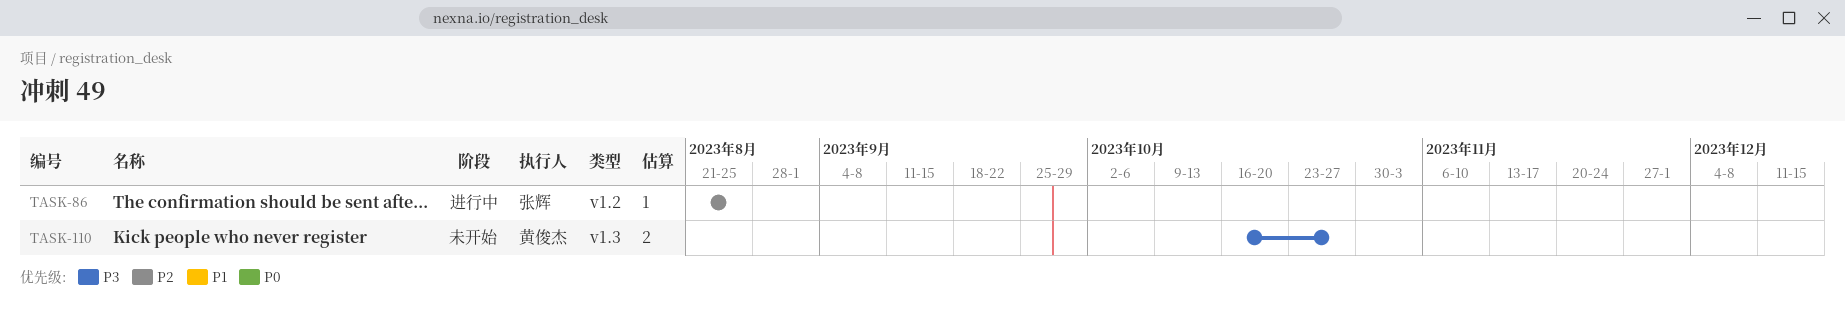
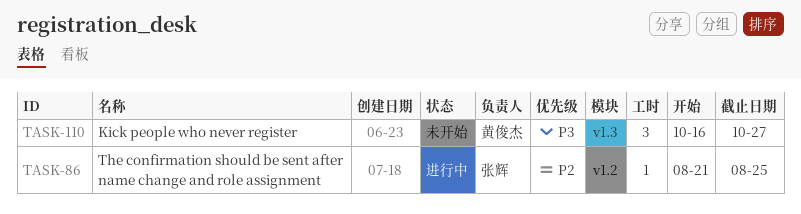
TASK-110, estimate: 2 -> 3

